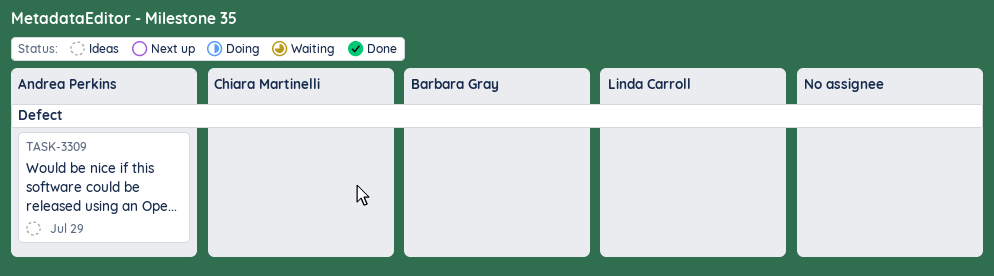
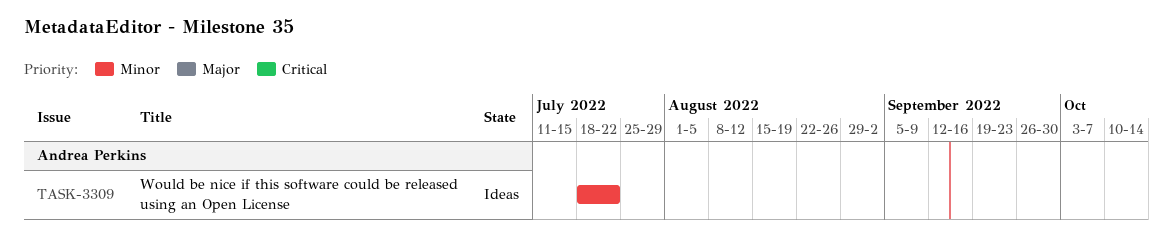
TASK-3309, due: Jul 29 -> Jul 22

